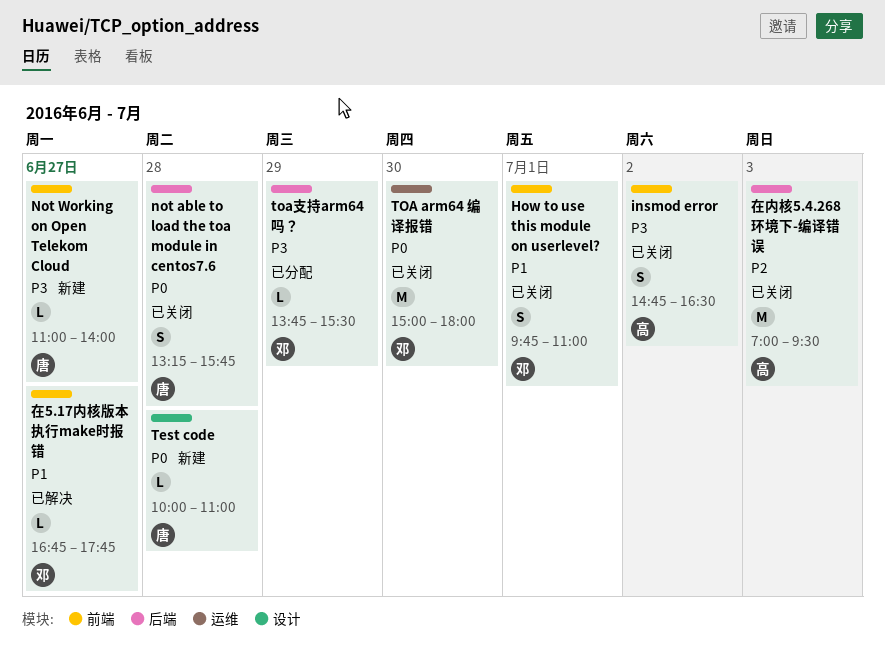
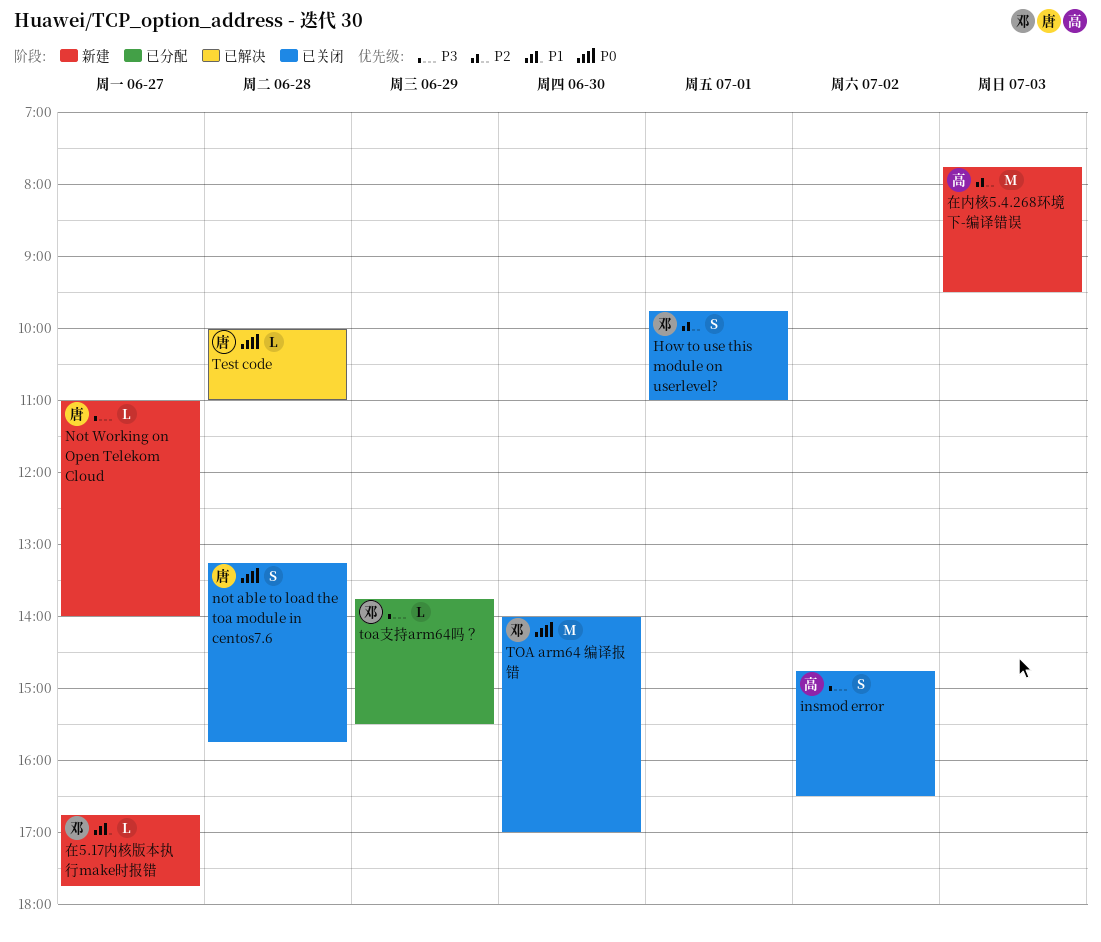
How to use this module on userlevel?, priority: P1 -> P2
Test code, status: 新建 -> 已解决
TOA arm64 编译报错, begins: 15:00 -> 14:00
TOA arm64 编译报错, ends: 18:00 -> 17:00
在5.17内核版本执行make时报错, status: 已解决 -> 新建
在内核5.4.268环境下-编译错误, status: 已关闭 -> 新建
在内核5.4.268环境下-编译错误, begins: 07:00 -> 07:45

